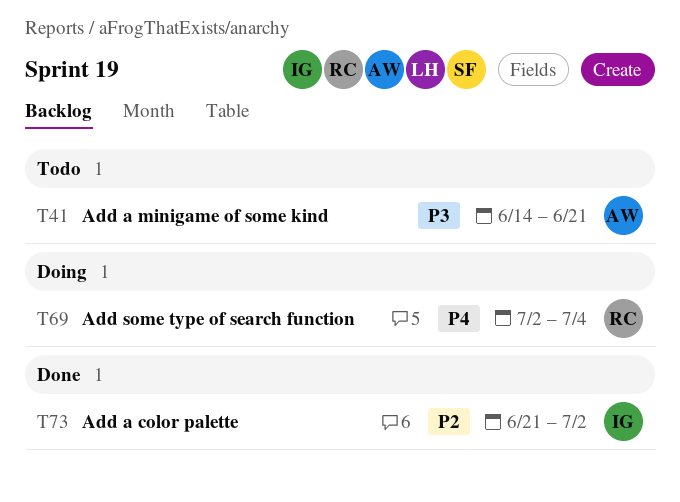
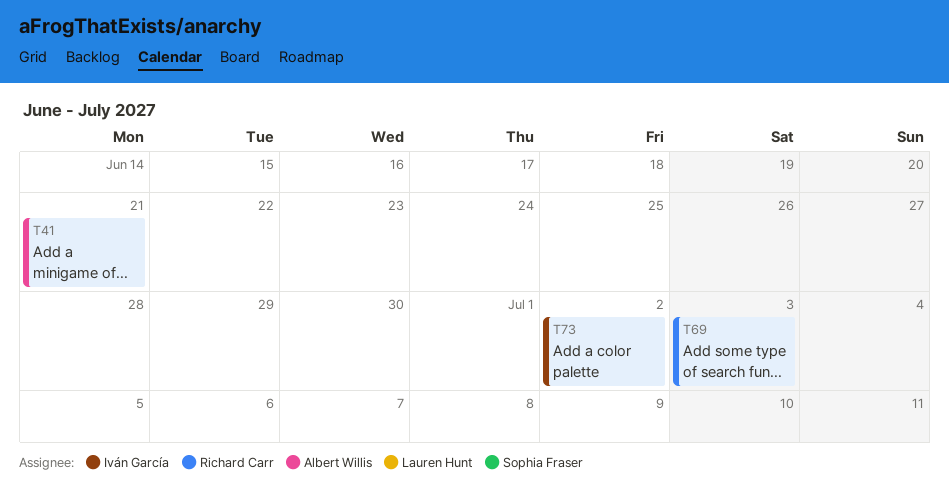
T69, due: Jul 4 -> Jul 3

